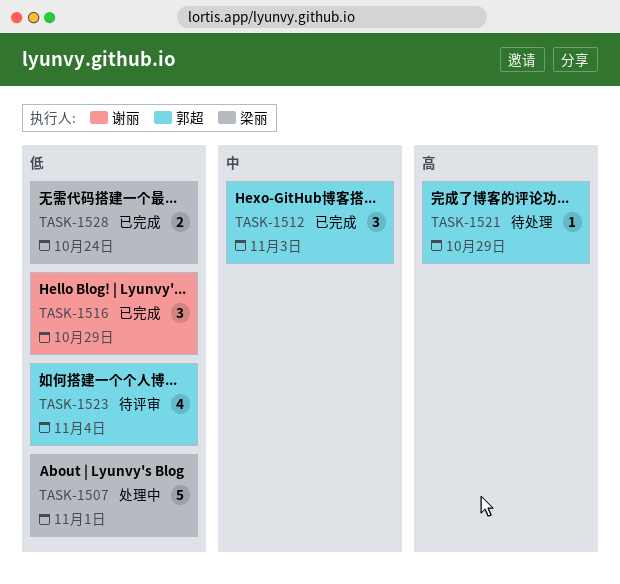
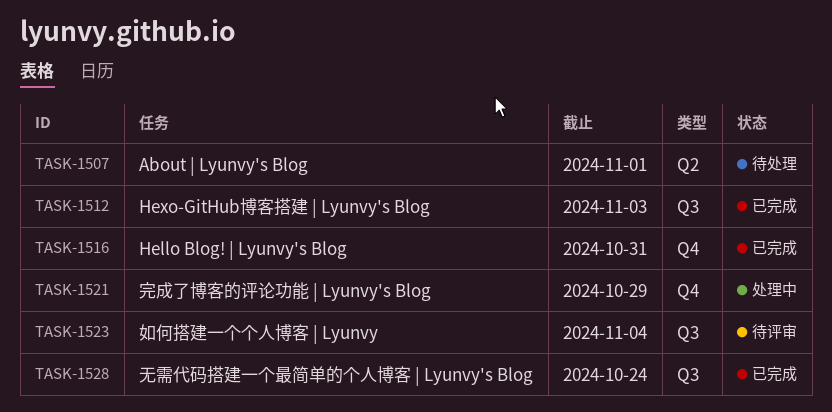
TASK-1507, status: 处理中 -> 待处理
TASK-1516, due: Oct 29 -> Oct 31
TASK-1521, status: 待处理 -> 处理中

